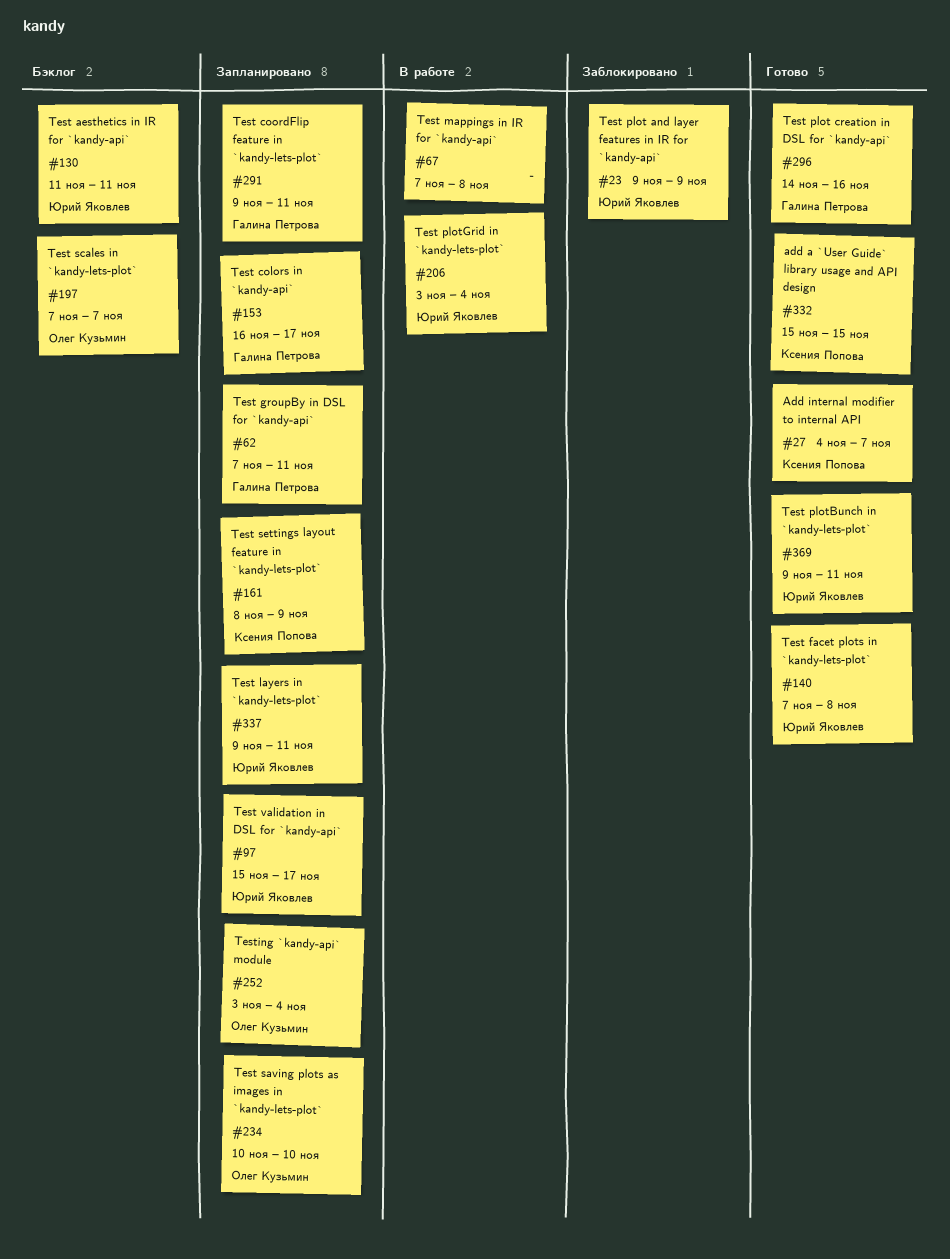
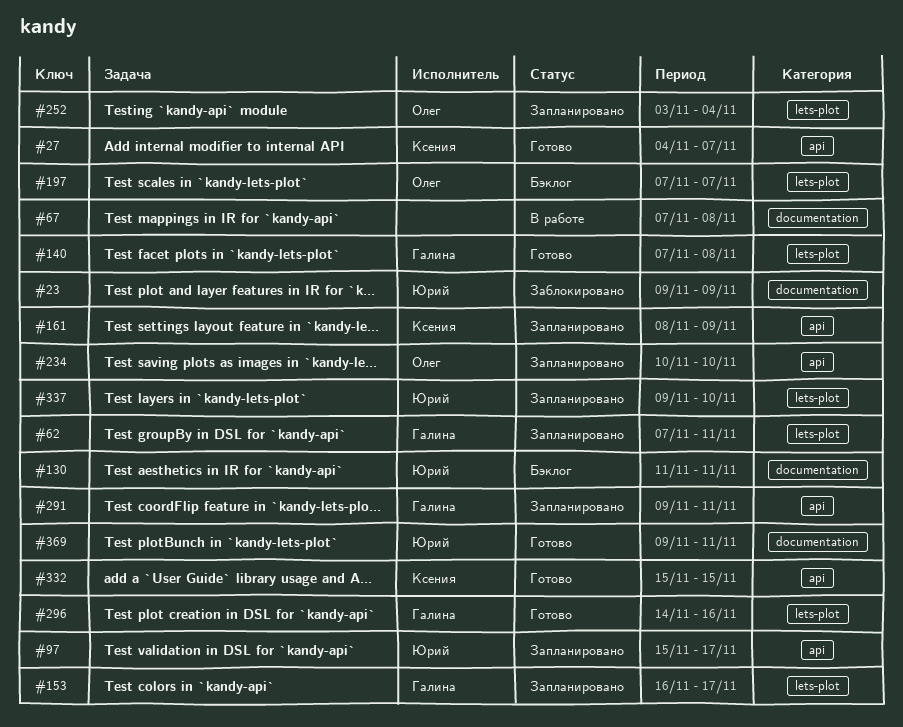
#140, owner: Юрий Яковлев -> Галина Петрова
#206: present -> none
#337, due: Nov 11 -> Nov 10

